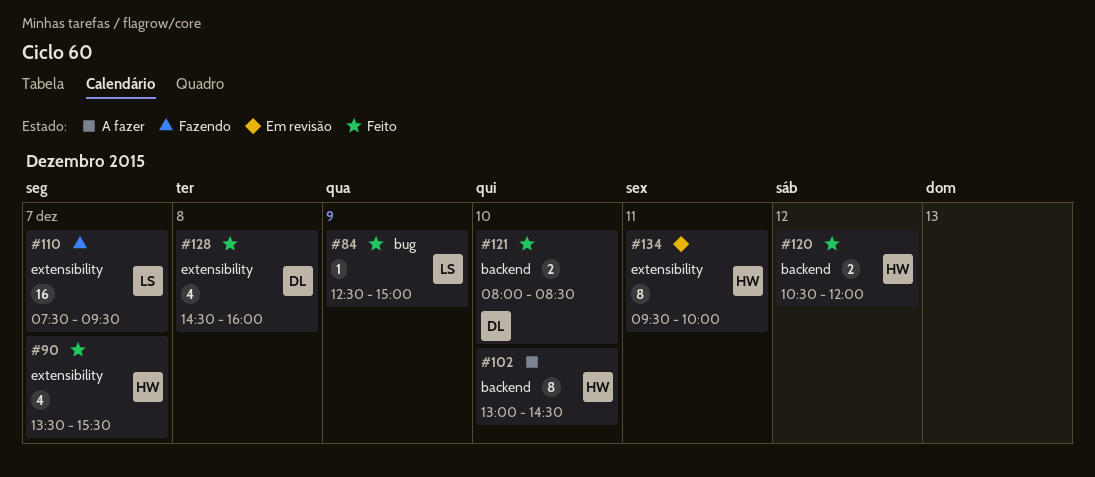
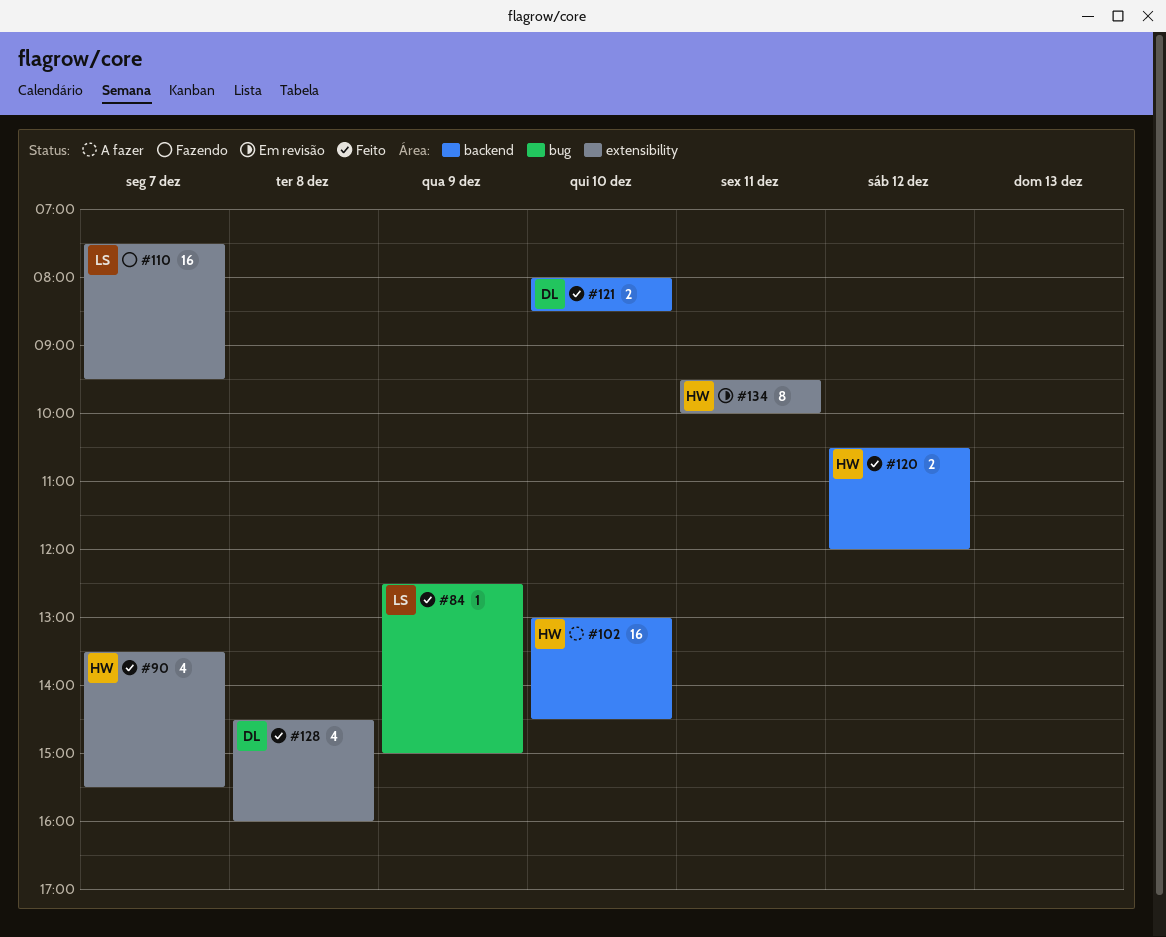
#102, estimate: 8 -> 16

